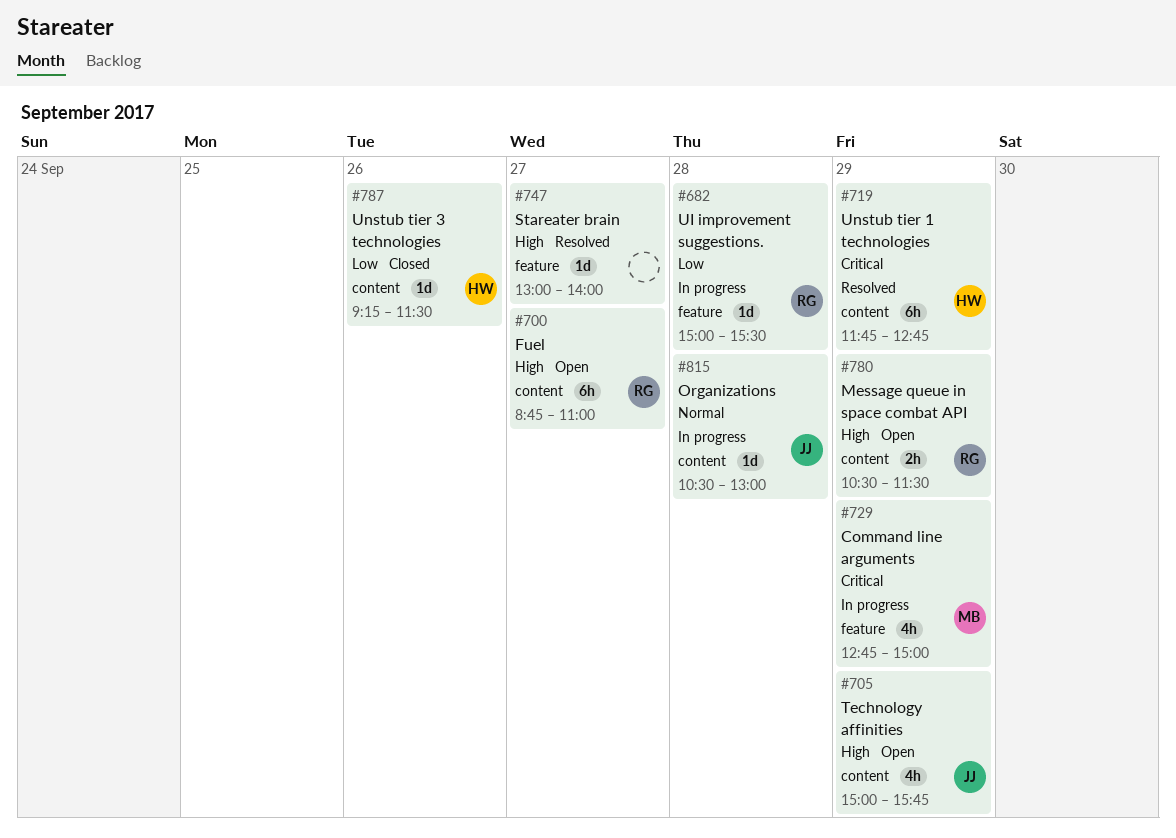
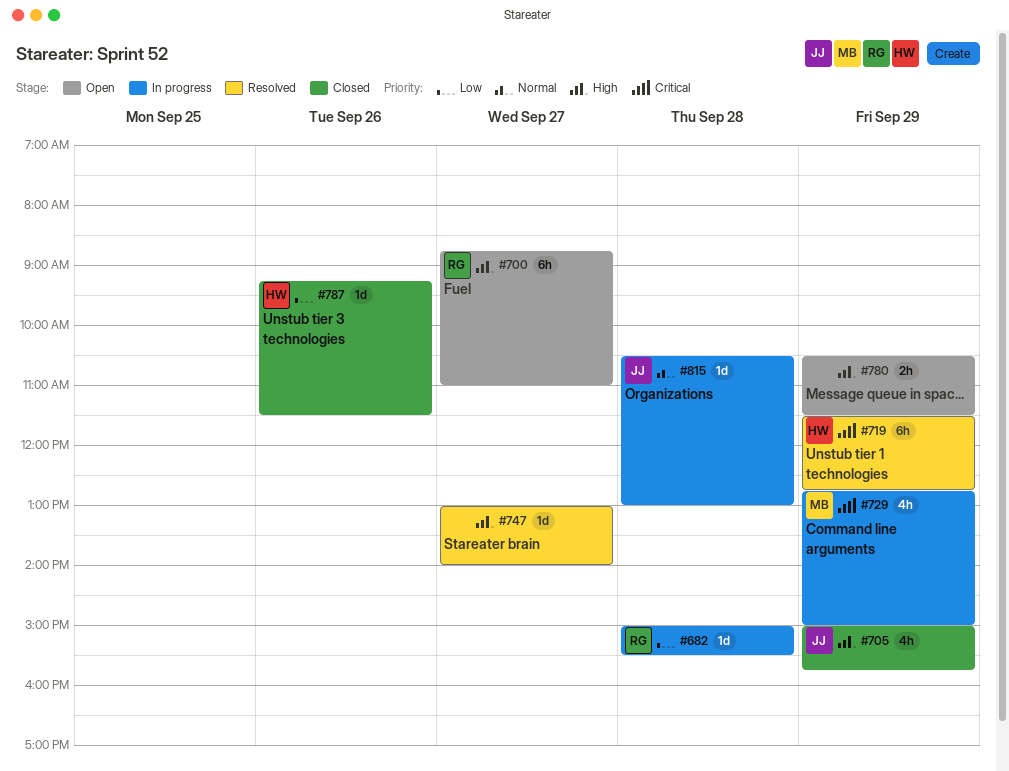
#705, status: Open -> Closed
#719, begins: 11:45 -> 11:30
#780, owner: RG -> none

